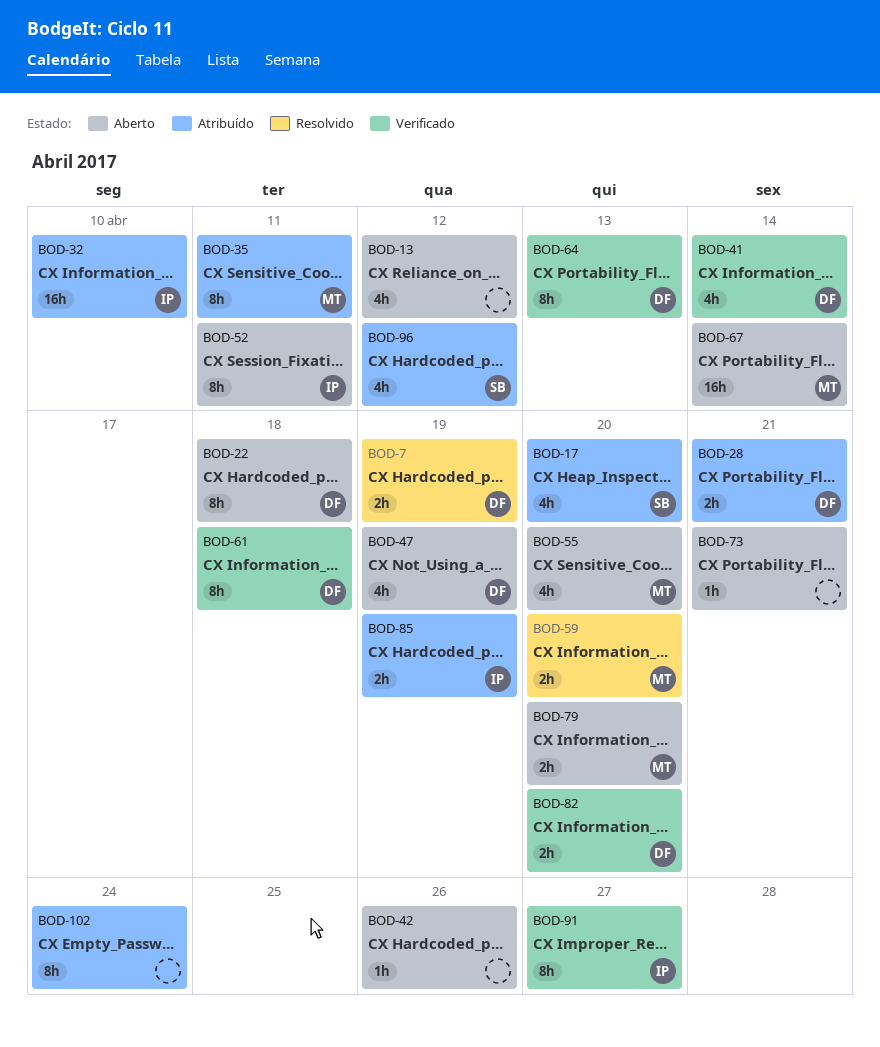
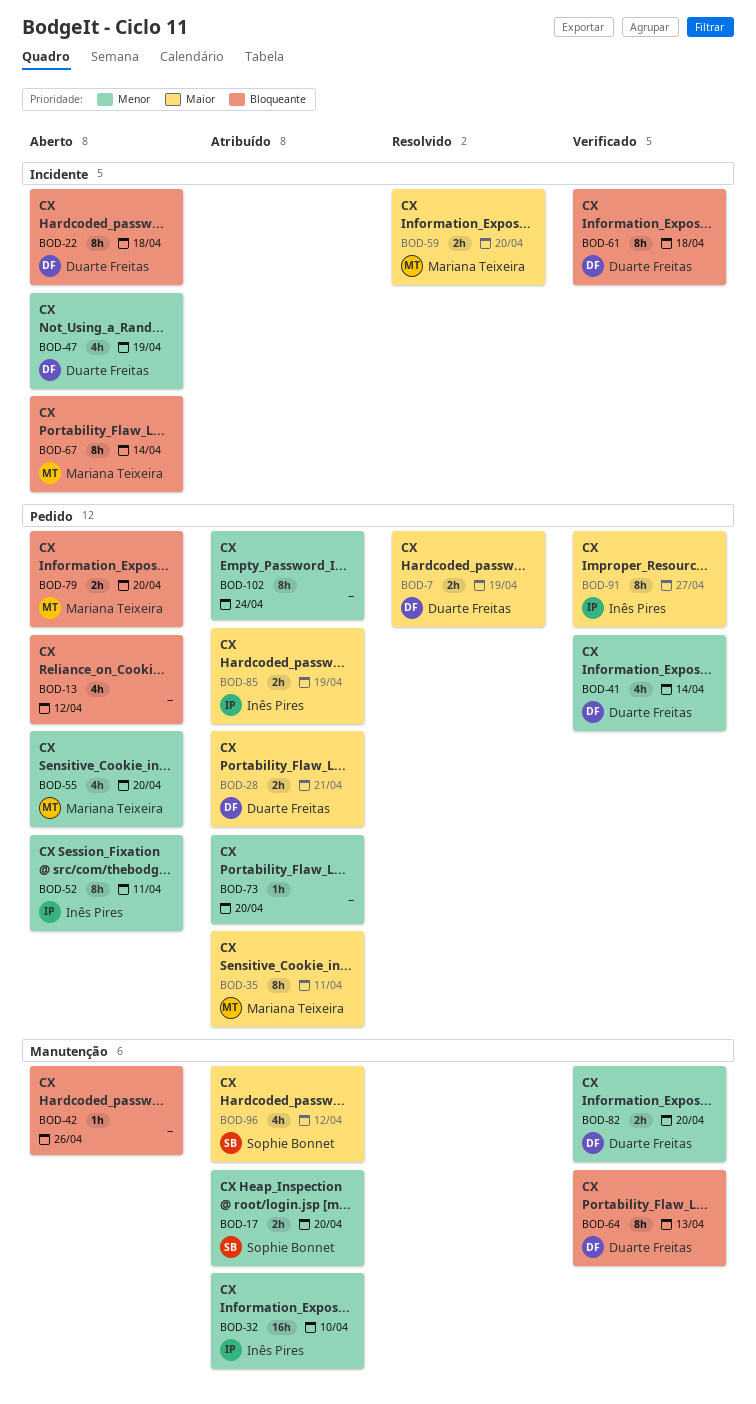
BOD-17, estimate: 4h -> 2h
BOD-67, estimate: 16h -> 8h
BOD-73, status: Aberto -> Atribuído
BOD-73, due: Apr 21 -> Apr 20

